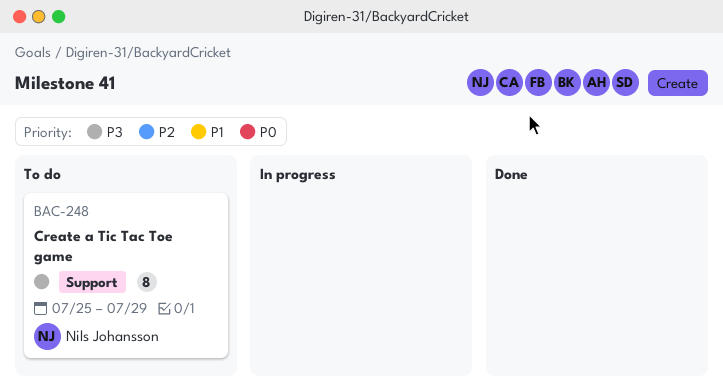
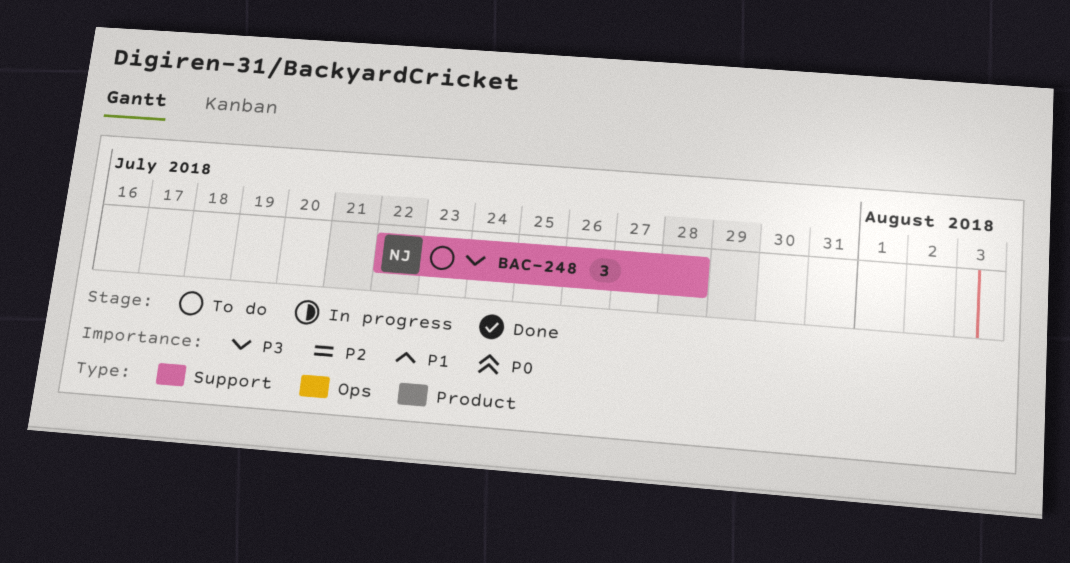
BAC-248, estimate: 8 -> 3
BAC-248, start: Jul 25 -> Jul 22
BAC-248, due: Jul 29 -> Jul 28

